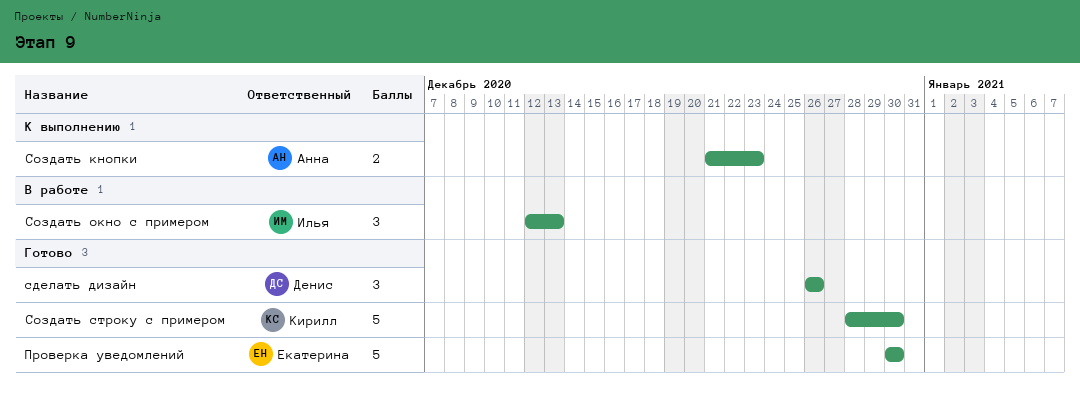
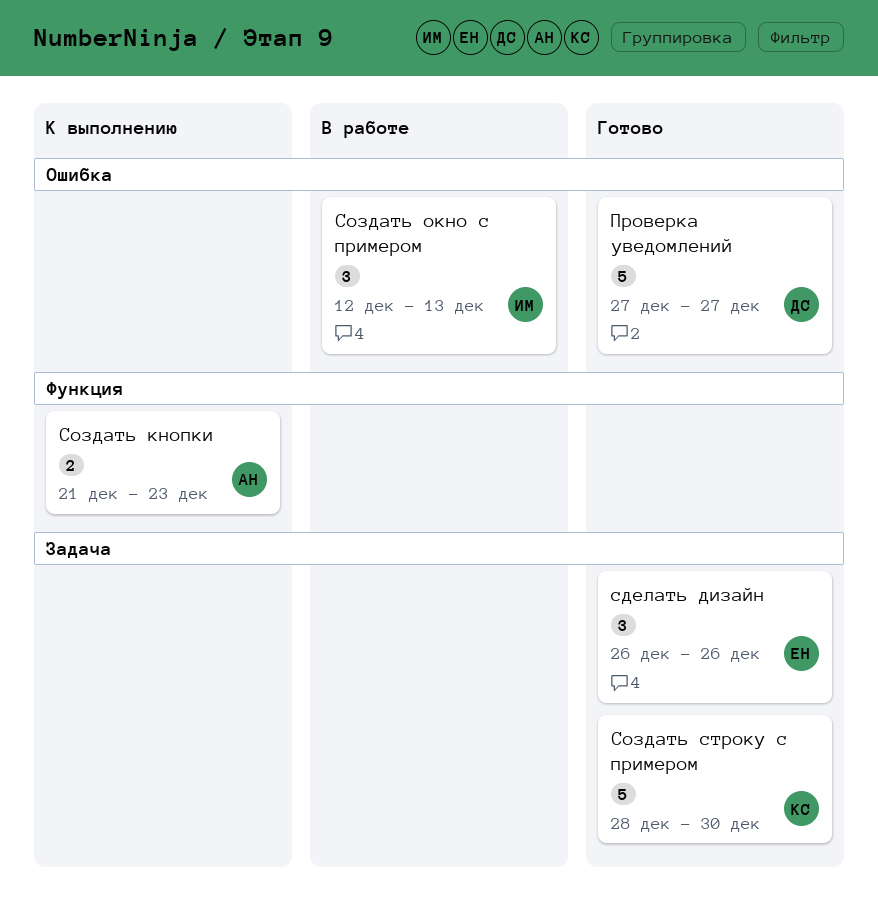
Проверка уведомлений, owner: Екатерина -> Денис
Проверка уведомлений, start: Dec 30 -> Dec 27
Проверка уведомлений, due: Dec 30 -> Dec 27
сделать дизайн, owner: Денис -> Екатерина

